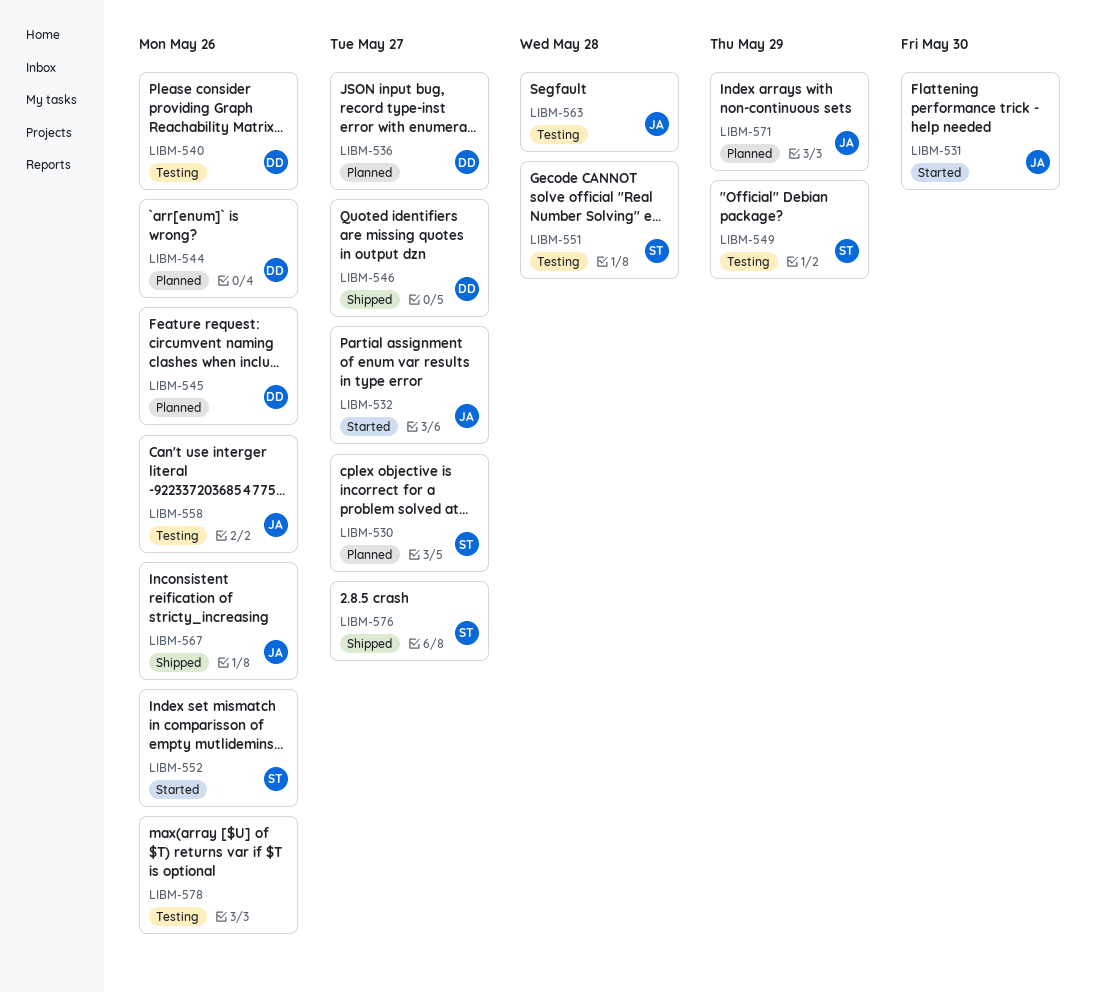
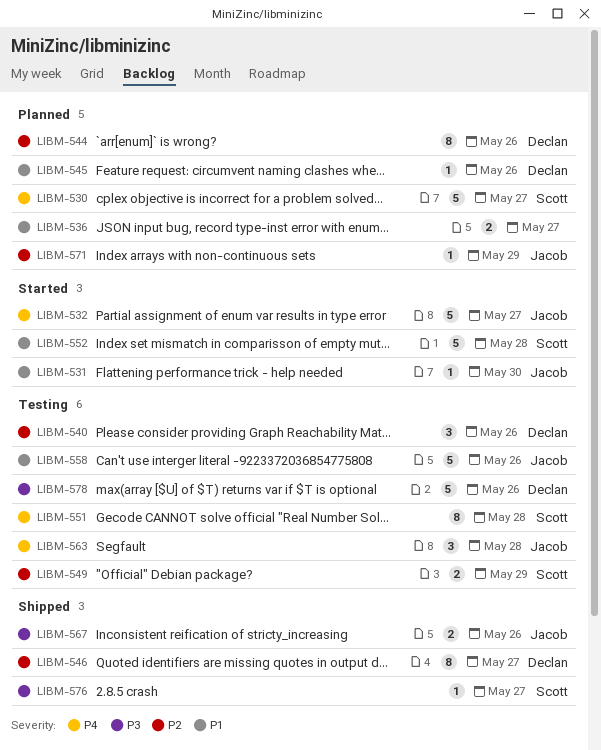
LIBM-536, owner: Declan -> none
LIBM-552, due: May 26 -> May 28
LIBM-578, owner: none -> Declan

